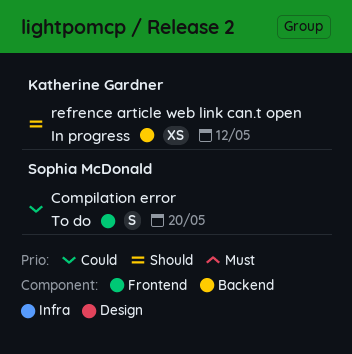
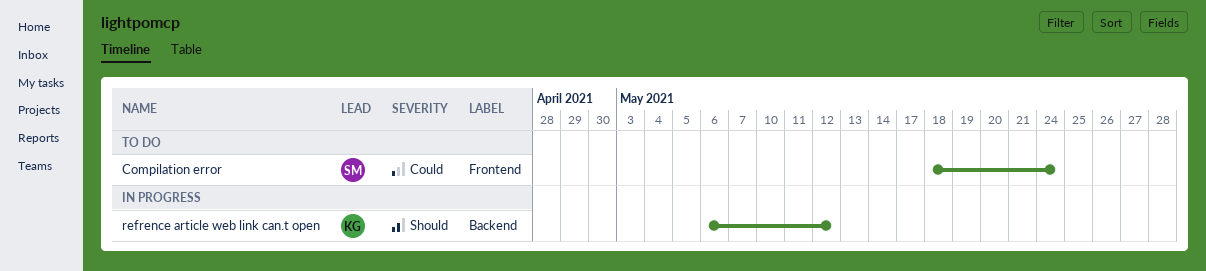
Compilation error, due: May 20 -> May 24

